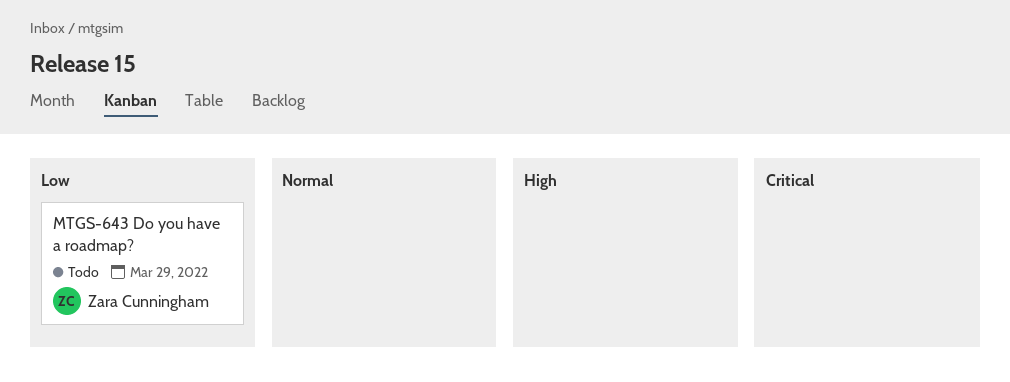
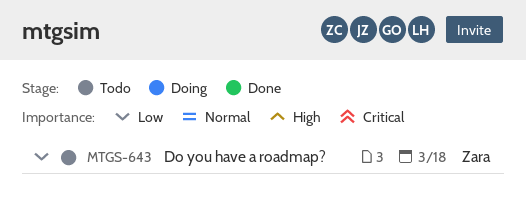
MTGS-643, due: Mar 29 -> Mar 18

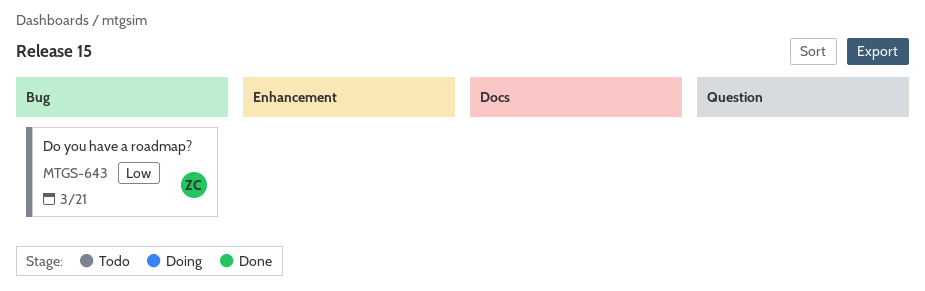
MTGS-643, due: Mar 18 -> Mar 21

